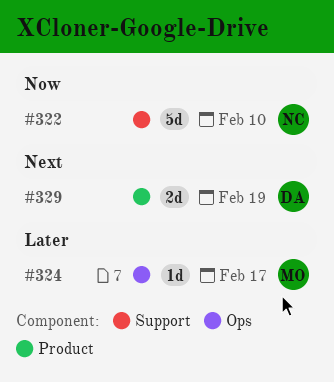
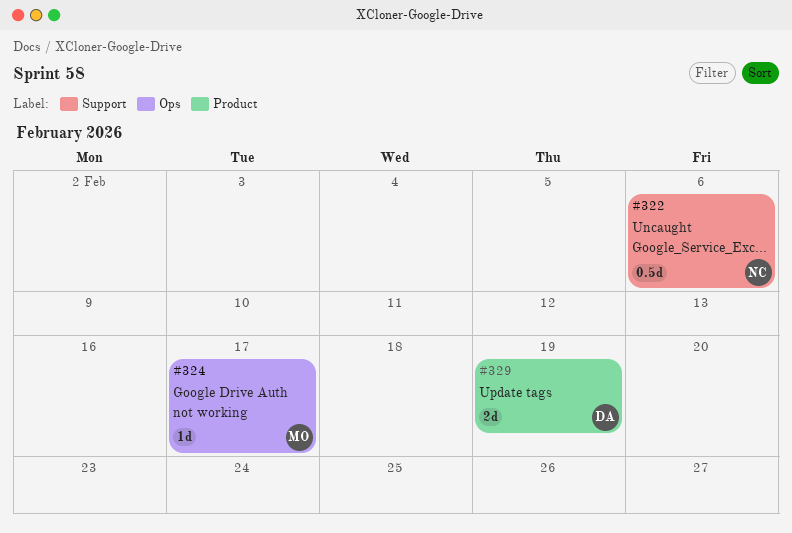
#322, estimate: 5d -> 0.5d
#322, due: Feb 10 -> Feb 6

